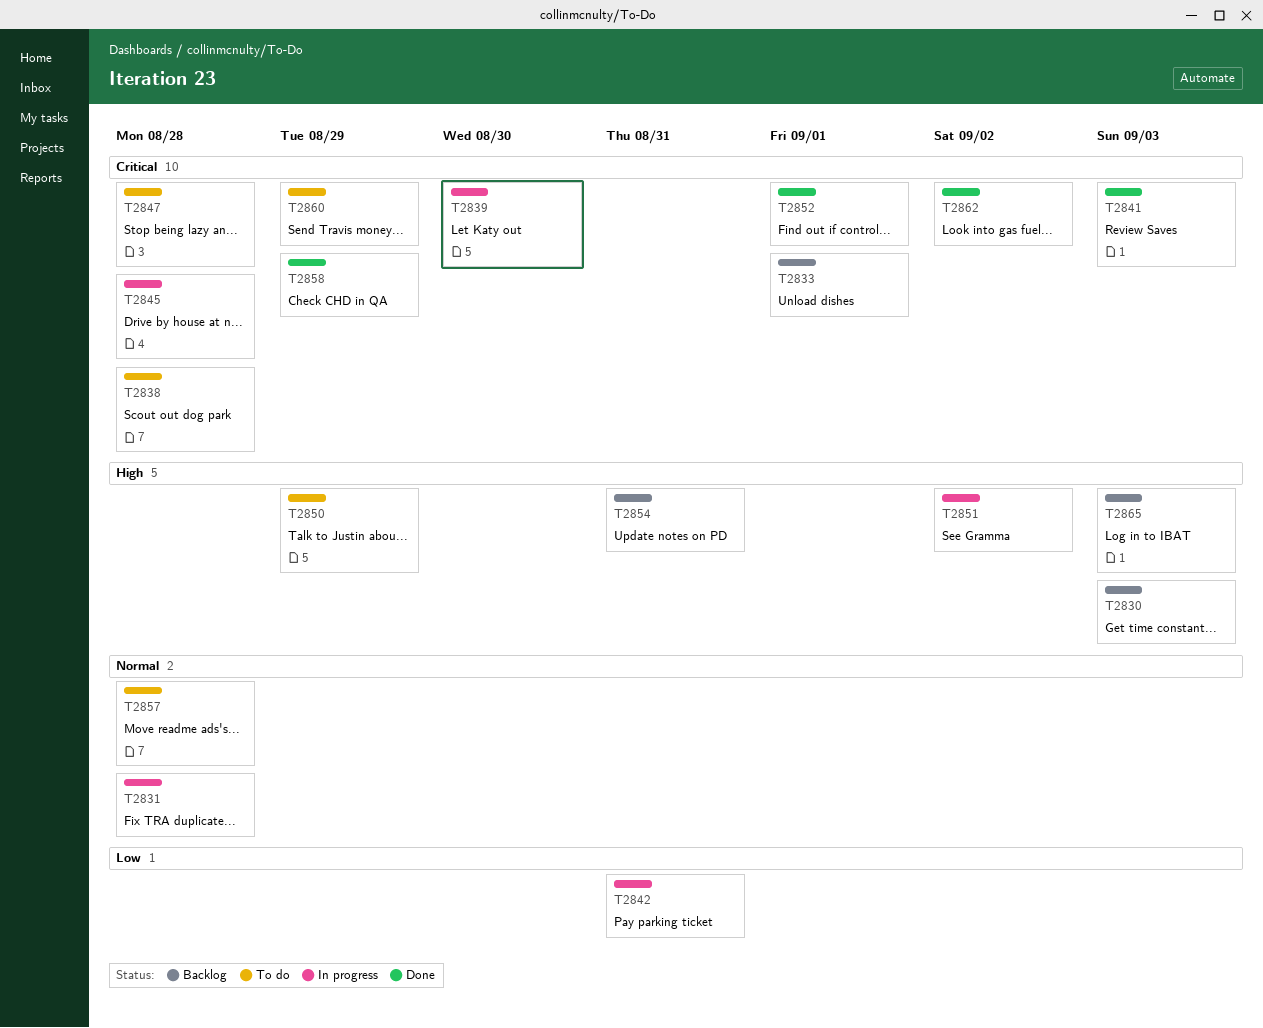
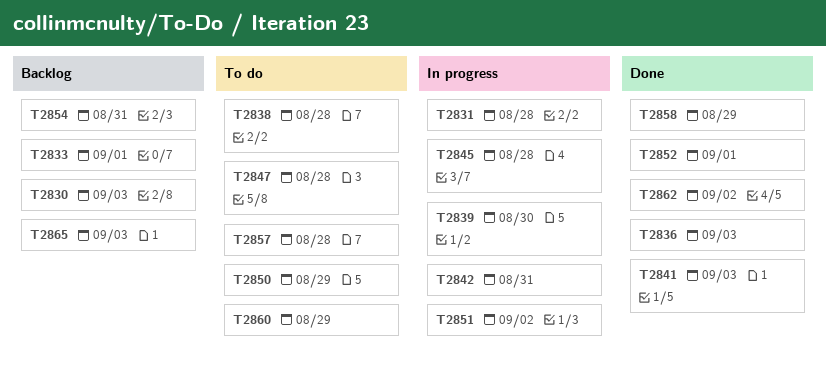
T2836: none -> present

